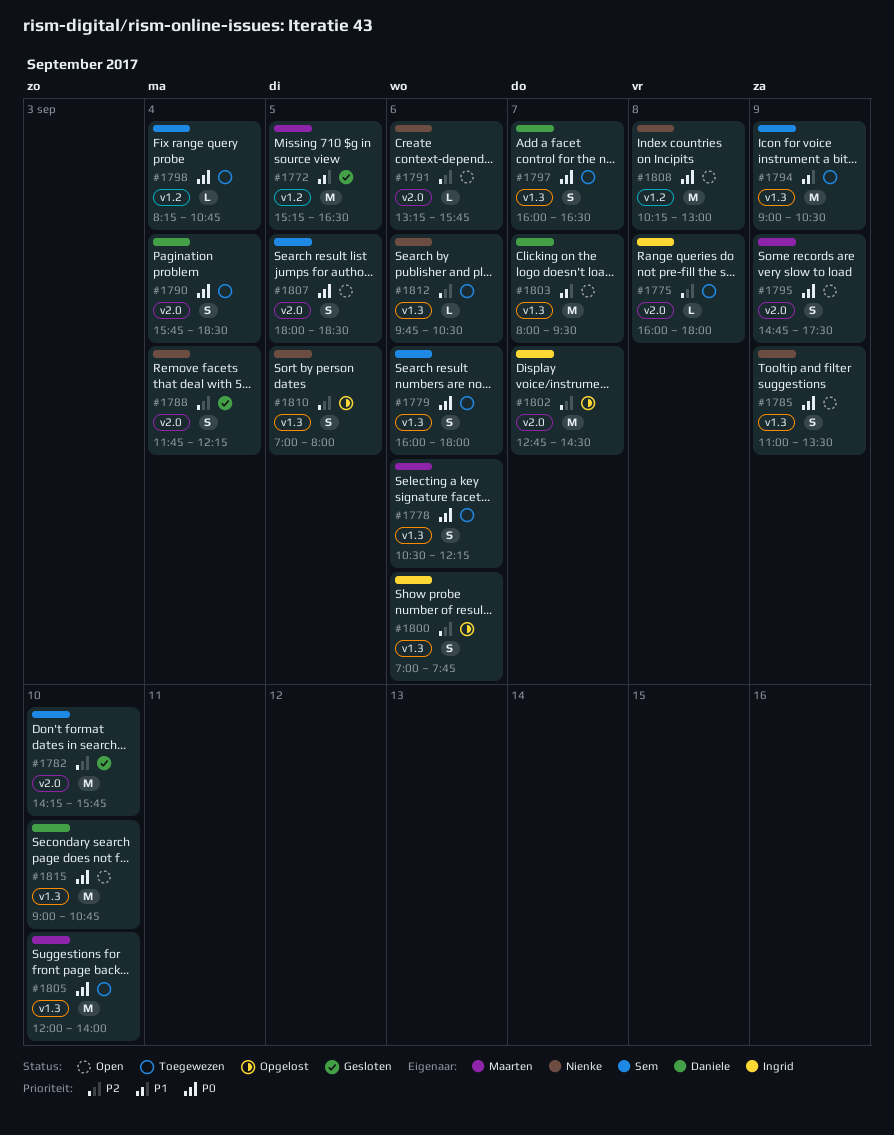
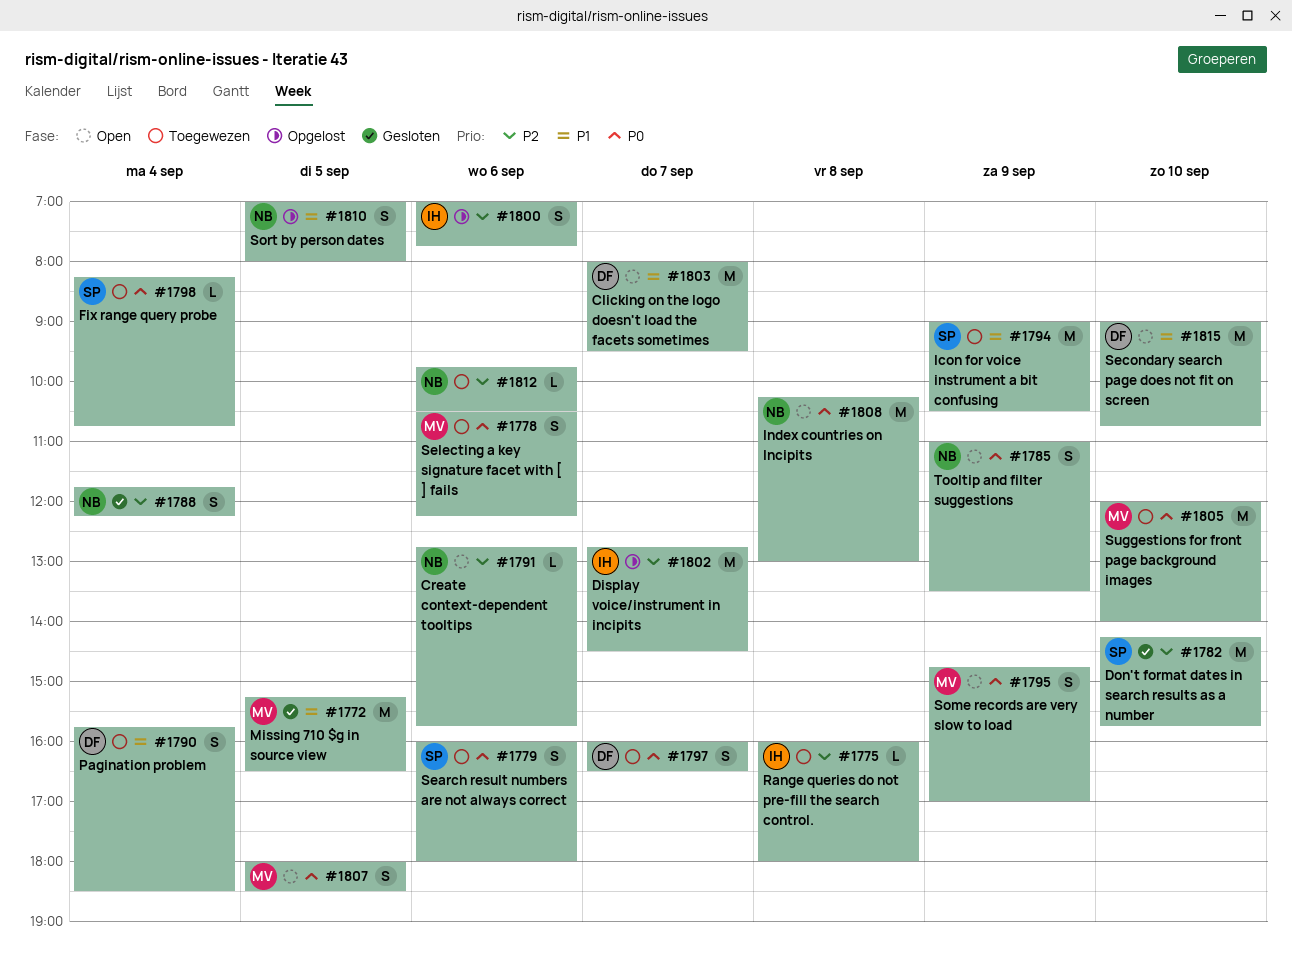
#1790, priority: P0 -> P1
#1791, begins: 13:15 -> 12:45
#1795, ends: 17:30 -> 17:00
#1807, owner: Sem -> Maarten
#1810, priority: P2 -> P1
#1815, priority: P0 -> P1

